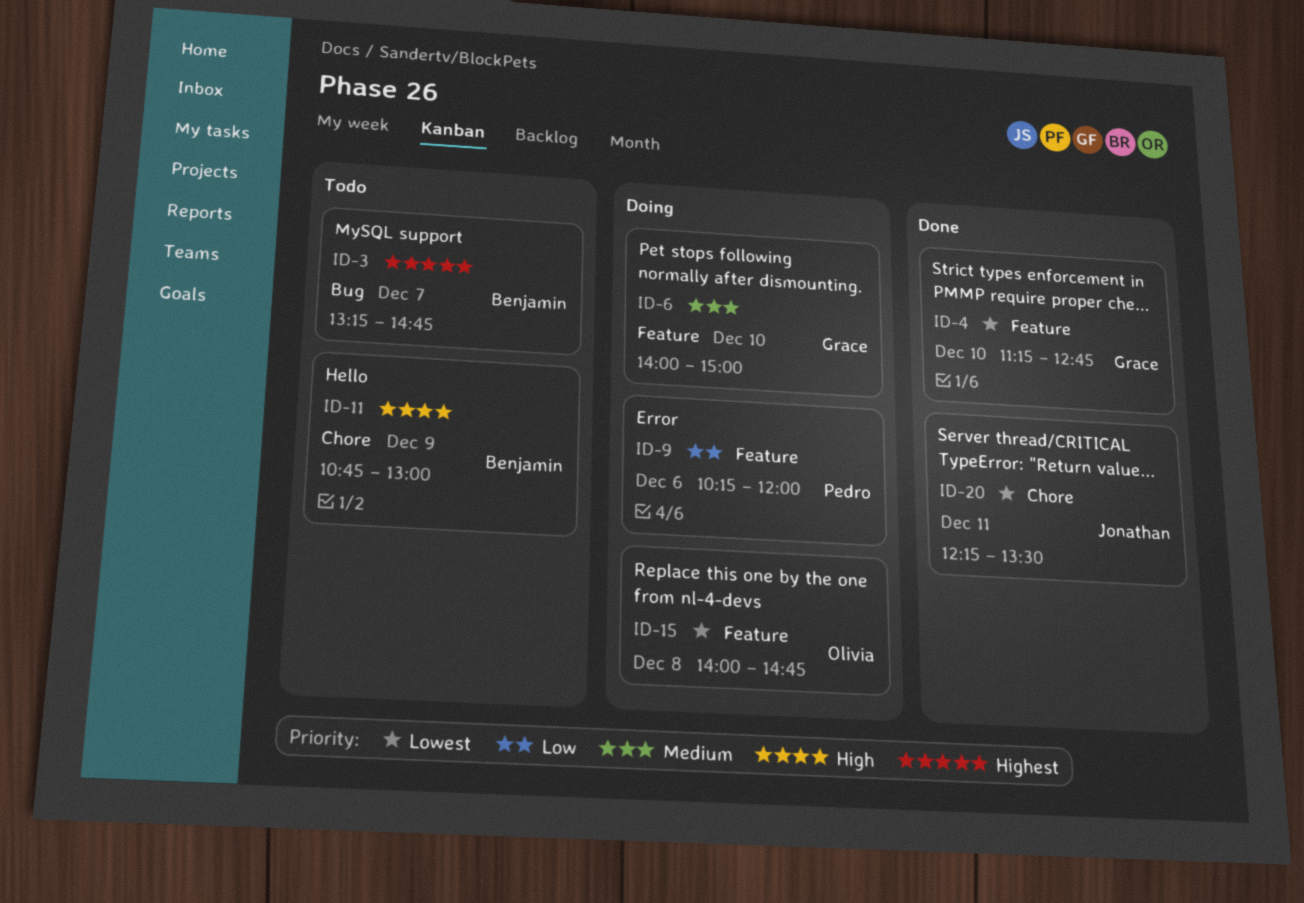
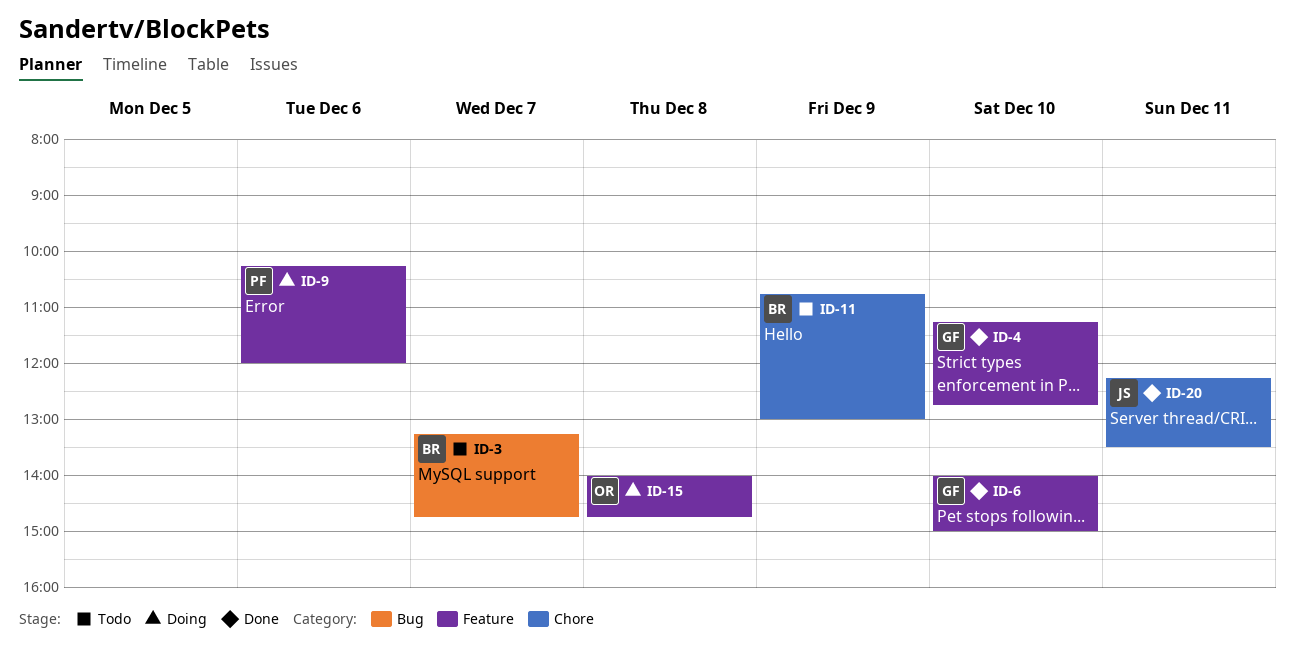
ID-6, status: Doing -> Done

